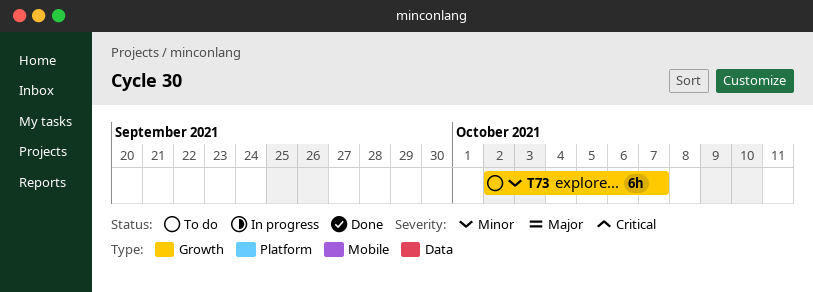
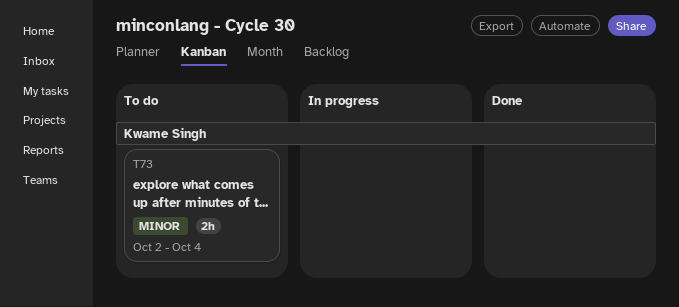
T73, estimate: 6h -> 2h
T73, due: Oct 7 -> Oct 4

